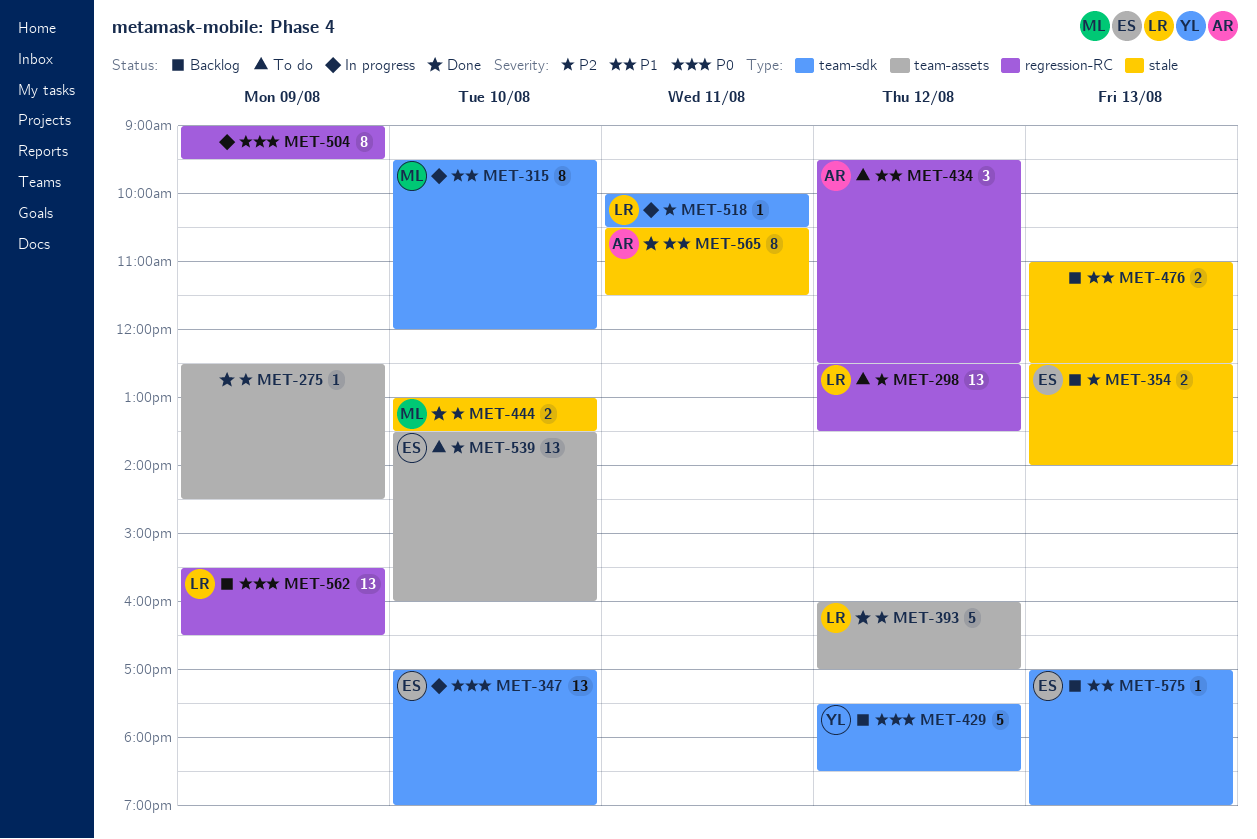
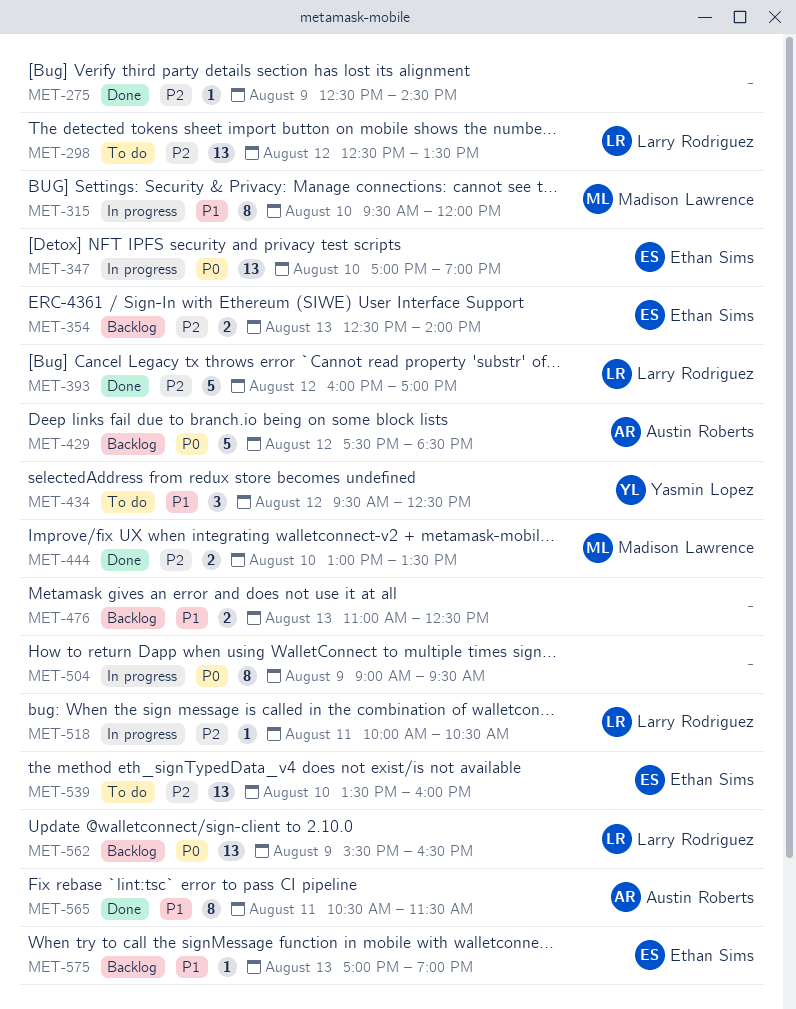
MET-429, owner: Yasmin Lopez -> Austin Roberts
MET-434, owner: Austin Roberts -> Yasmin Lopez

